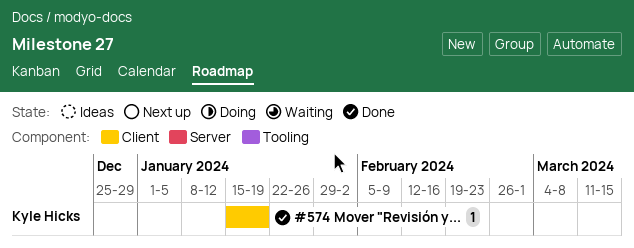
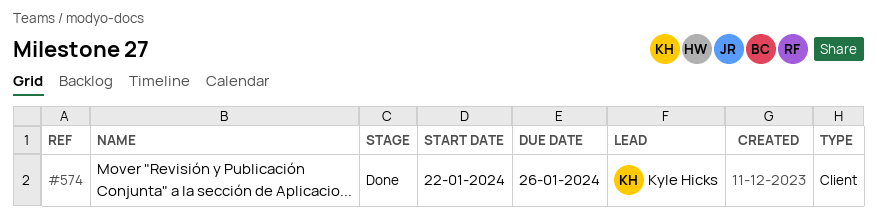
#574, start: Jan 15 -> Jan 22
#574, due: Jan 19 -> Jan 26

